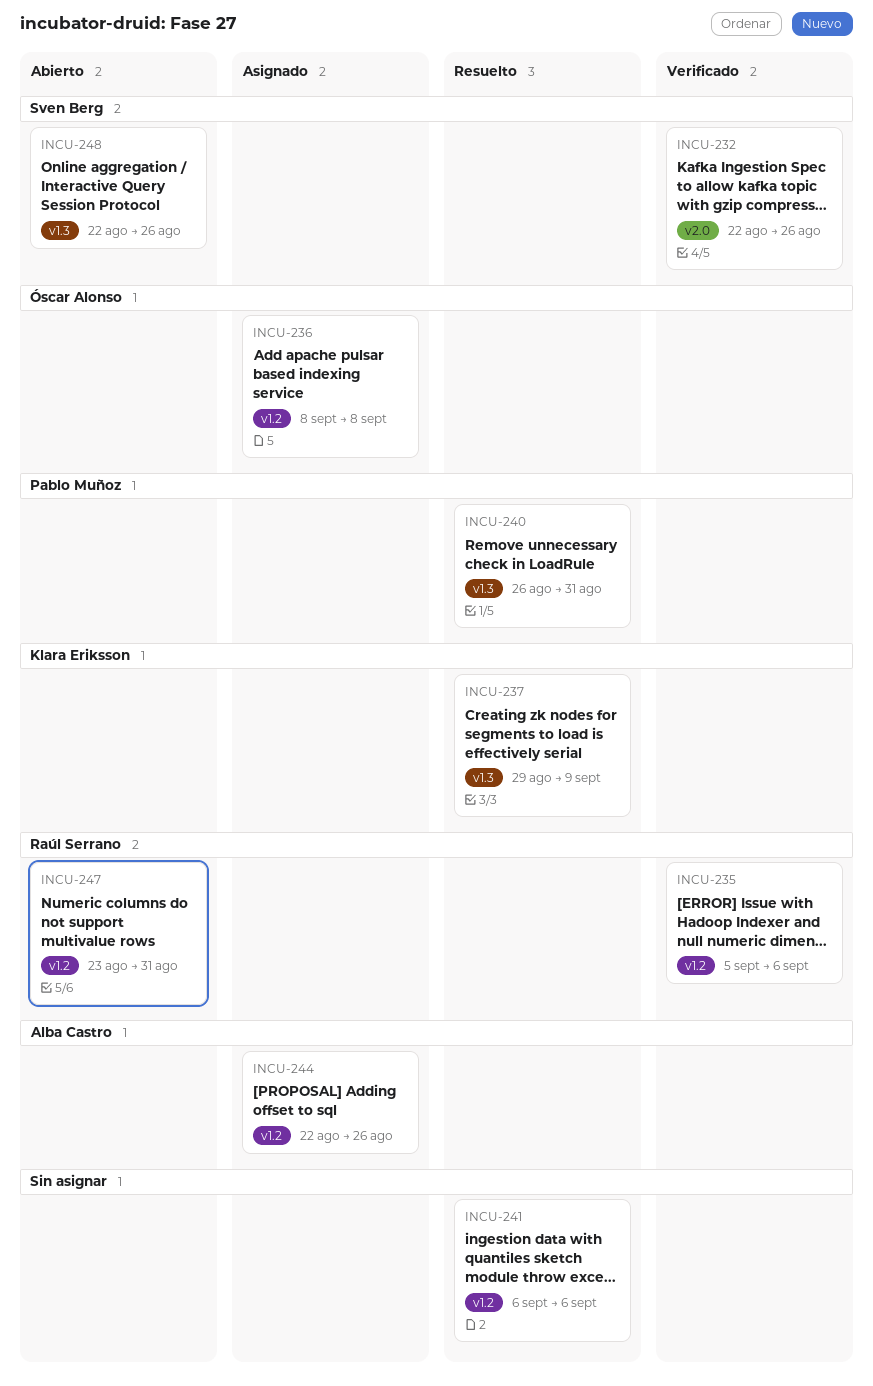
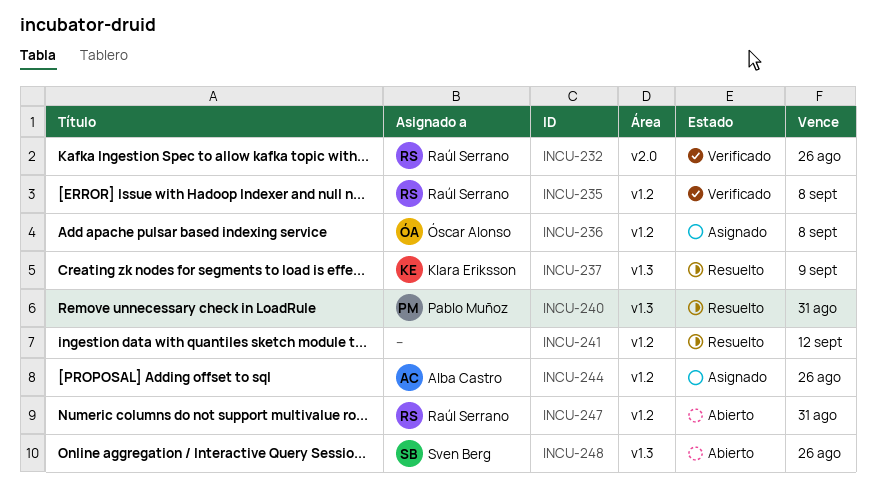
INCU-232, owner: Sven Berg -> Raúl Serrano
INCU-235, due: Sep 6 -> Sep 8
INCU-241, due: Sep 6 -> Sep 12

